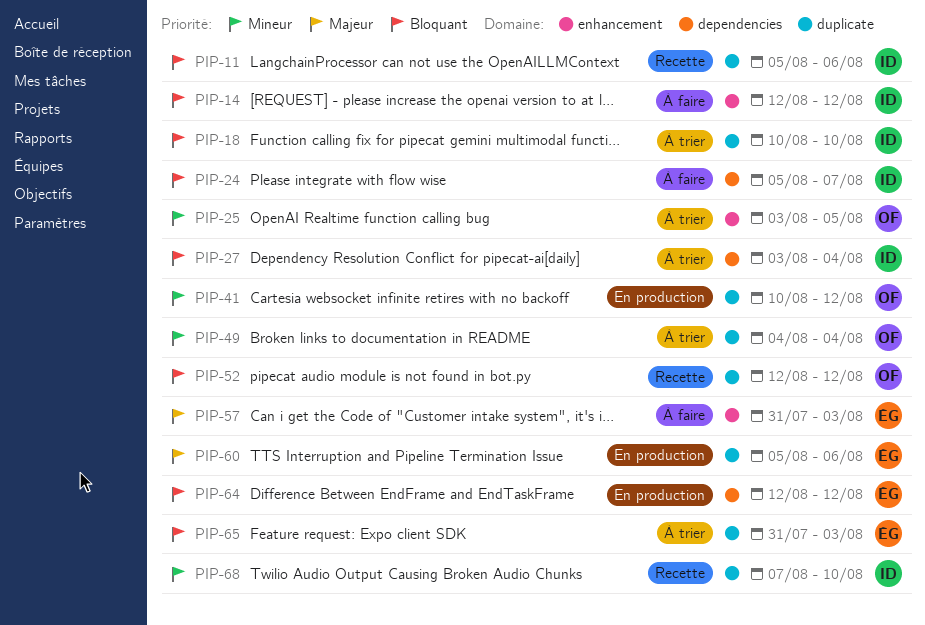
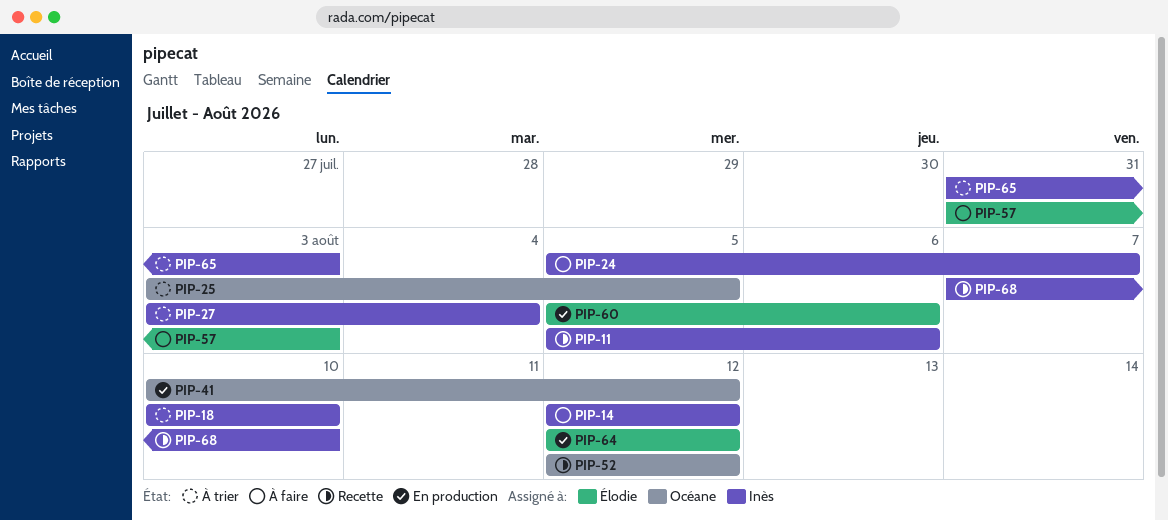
PIP-49: present -> none
PIP-65, owner: Élodie -> Inès

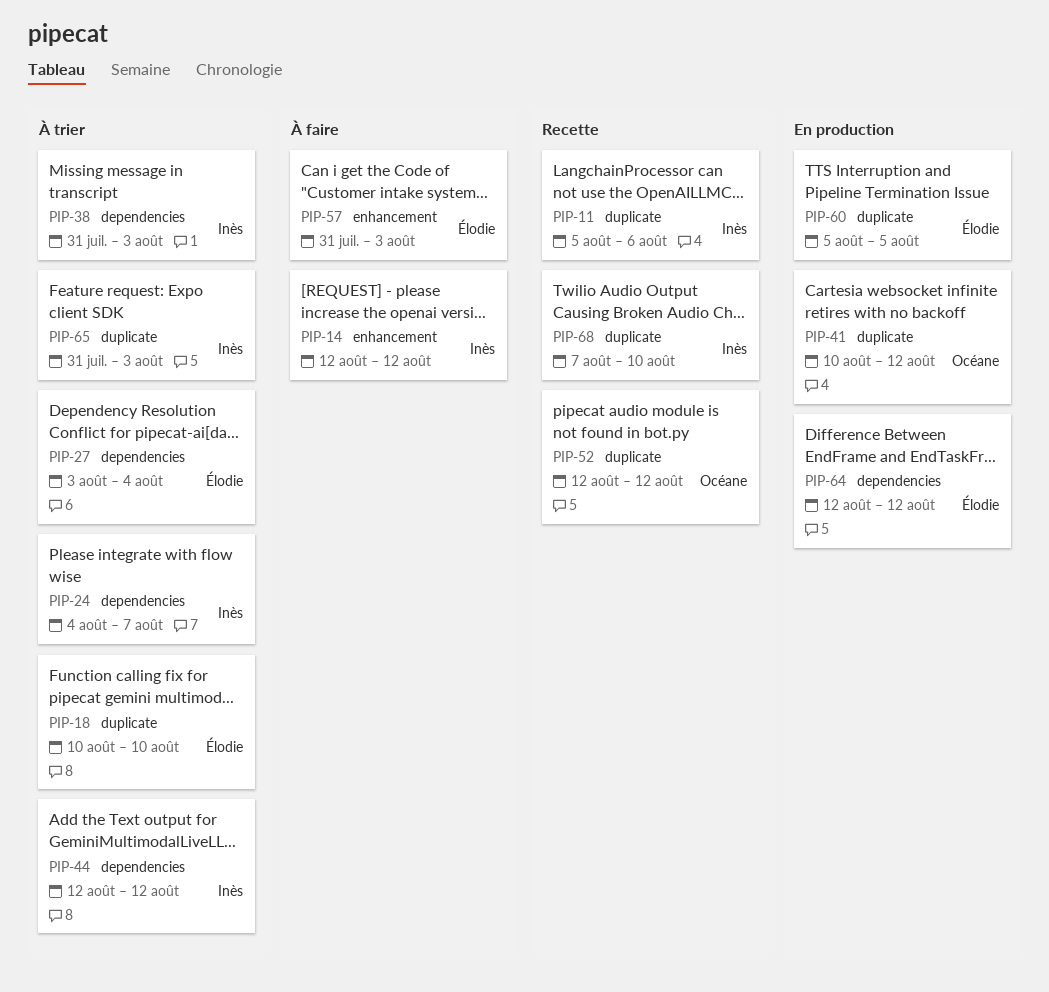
PIP-18, owner: Inès -> Élodie
PIP-24, status: À faire -> À trier
PIP-24, start: Aug 5 -> Aug 4
PIP-25: present -> none
PIP-27, owner: Inès -> Élodie
PIP-38: none -> present
PIP-44: none -> present
PIP-60, due: Aug 6 -> Aug 5

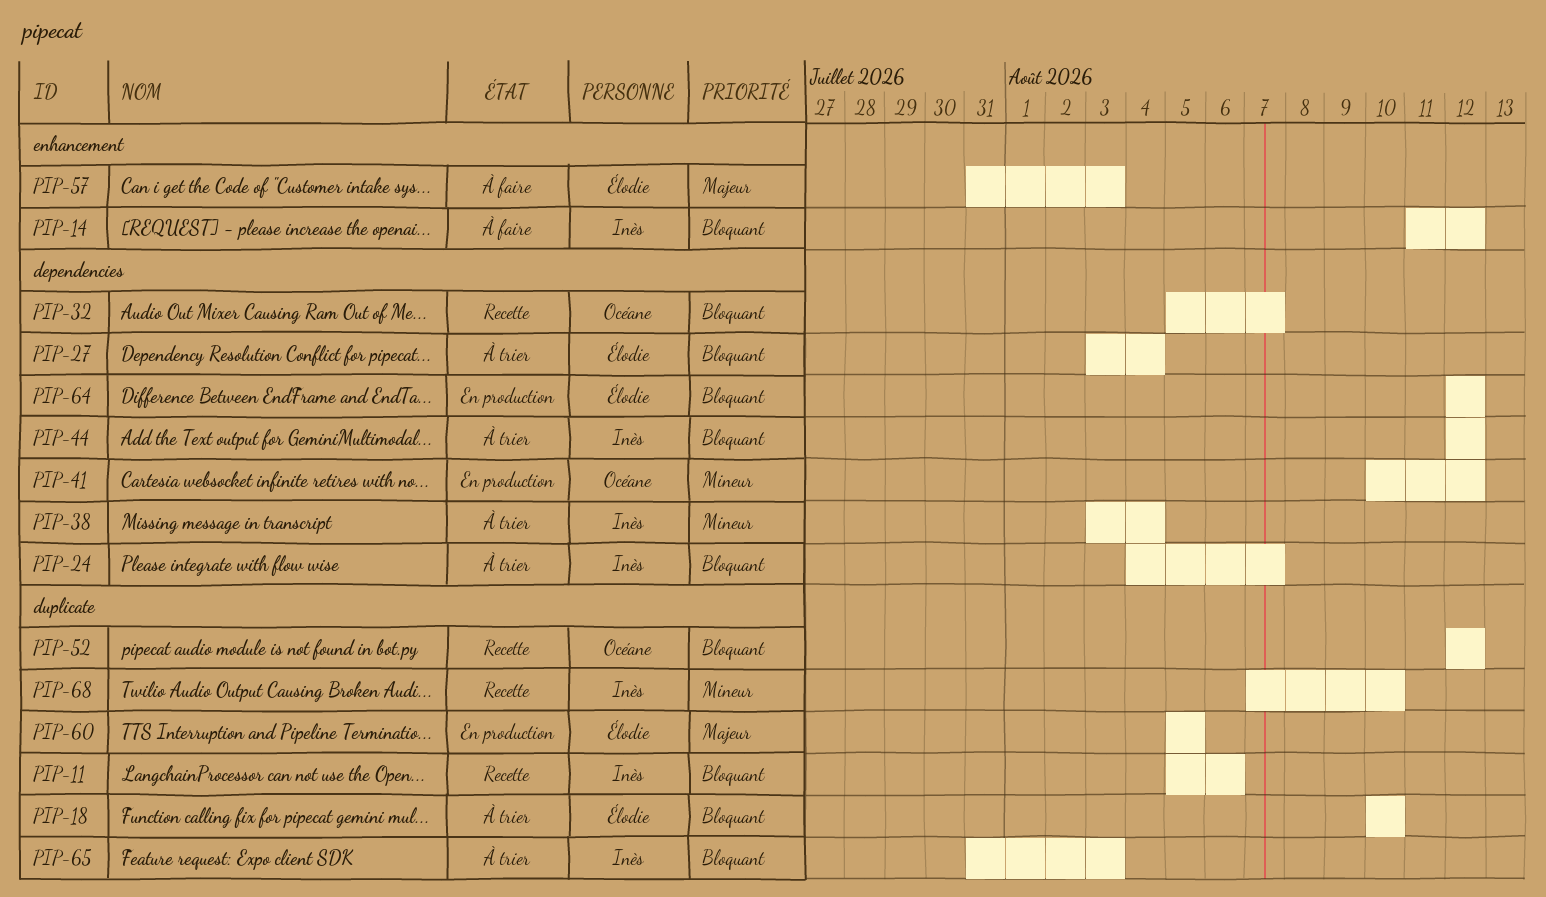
PIP-14, start: Aug 12 -> Aug 11
PIP-32: none -> present
PIP-38, start: Jul 31 -> Aug 3
PIP-38, due: Aug 3 -> Aug 4
PIP-41, label: duplicate -> dependencies

